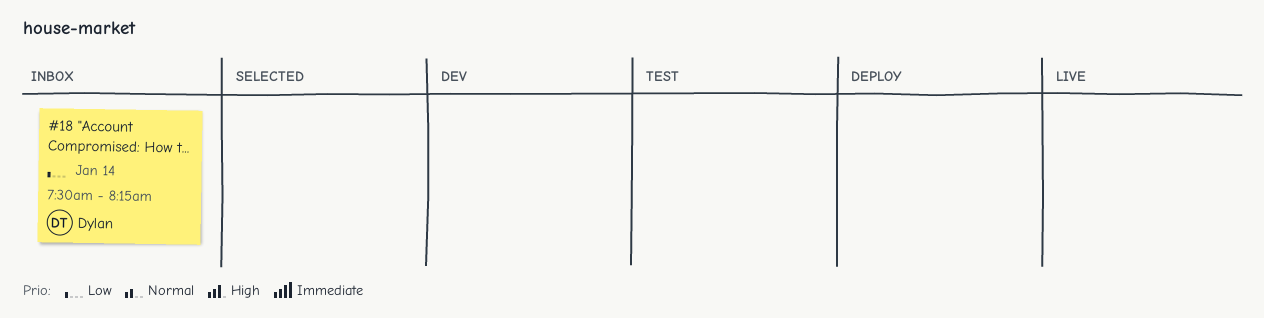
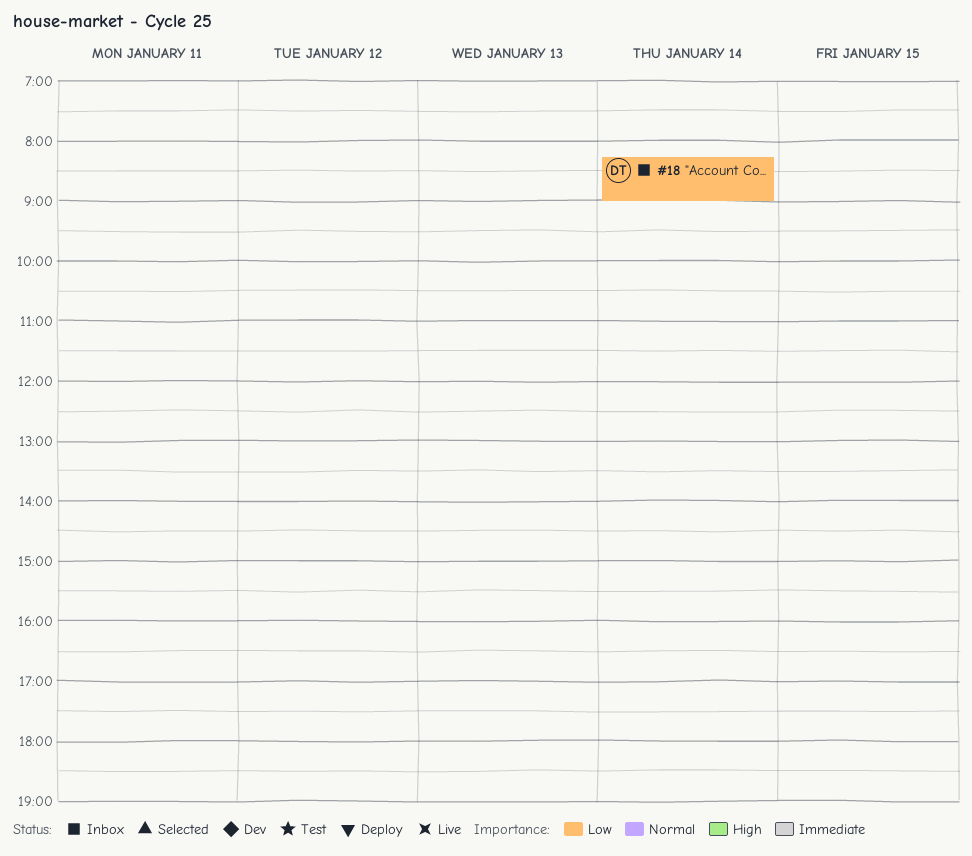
#18, begins: 07:30 -> 08:15
#18, ends: 08:15 -> 09:00

